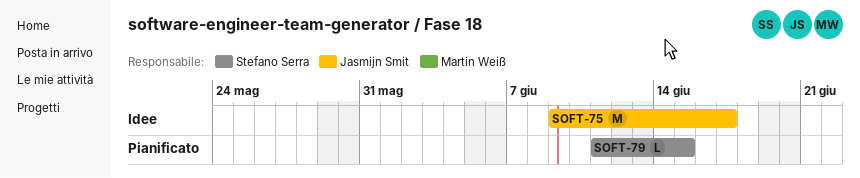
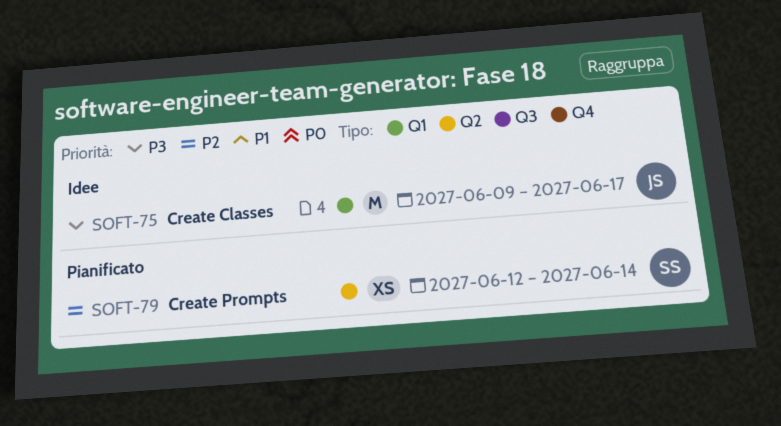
SOFT-79, estimate: L -> XS
SOFT-79, start: Jun 11 -> Jun 12
SOFT-79, due: Jun 15 -> Jun 14

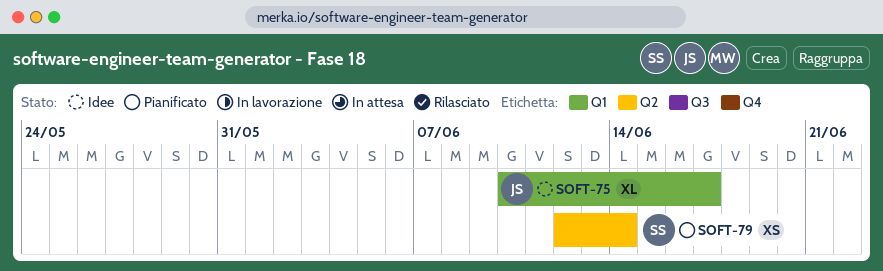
SOFT-75, estimate: M -> XL
SOFT-75, start: Jun 9 -> Jun 10

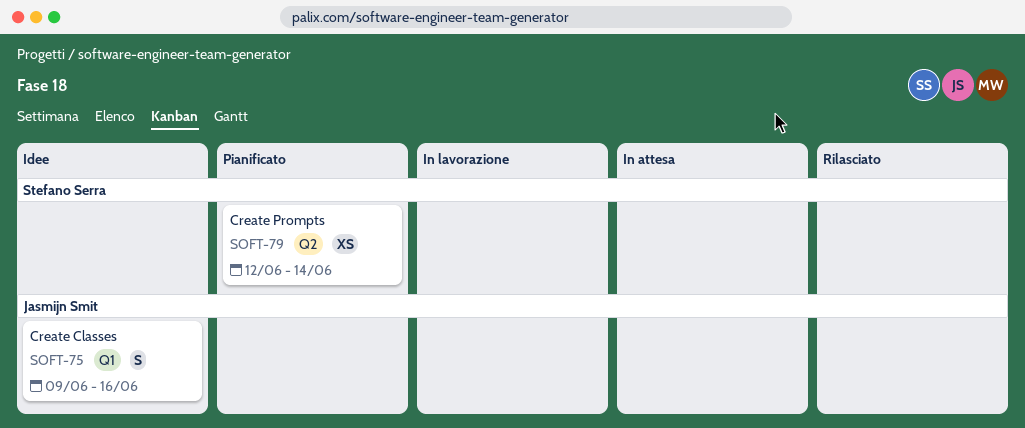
SOFT-75, estimate: XL -> S
SOFT-75, start: Jun 10 -> Jun 9
SOFT-75, due: Jun 17 -> Jun 16

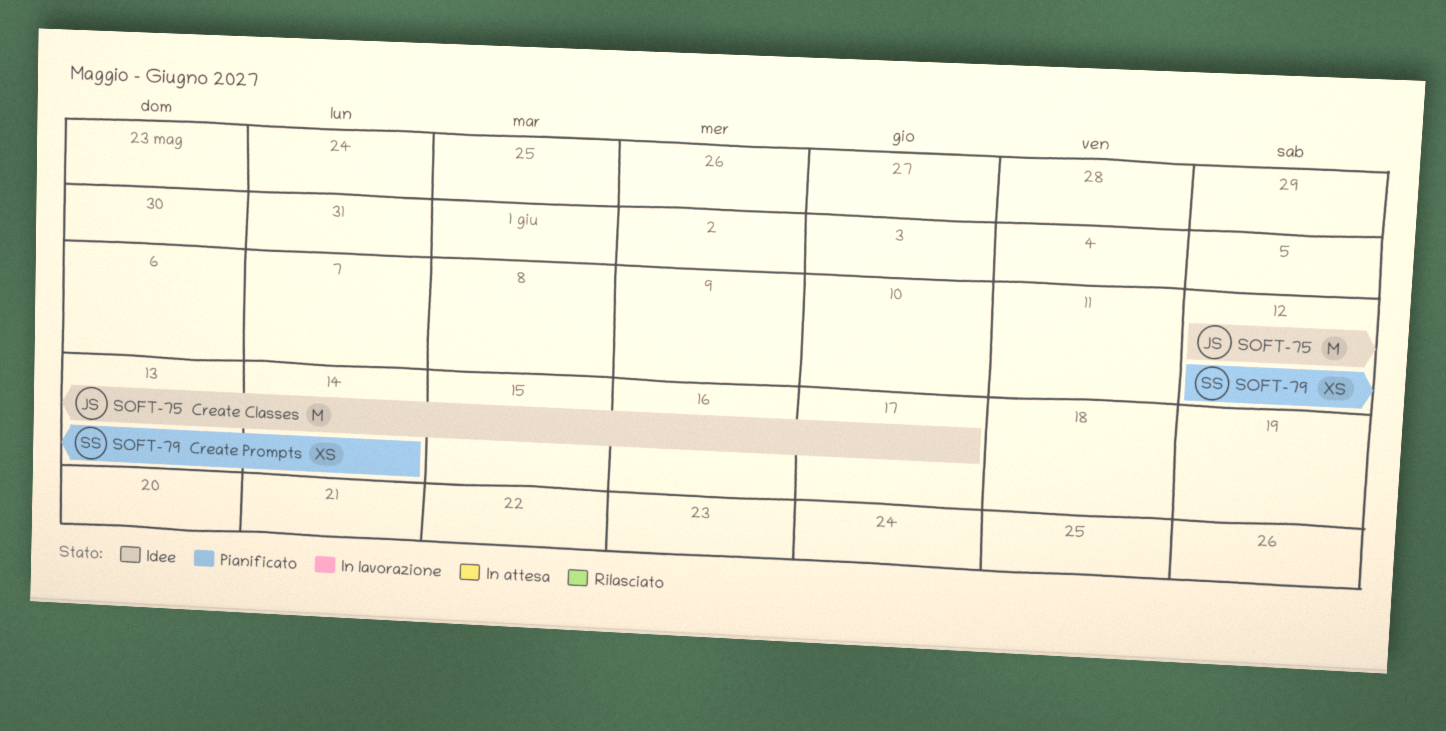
SOFT-75, estimate: S -> M
SOFT-75, start: Jun 9 -> Jun 12
SOFT-75, due: Jun 16 -> Jun 17

